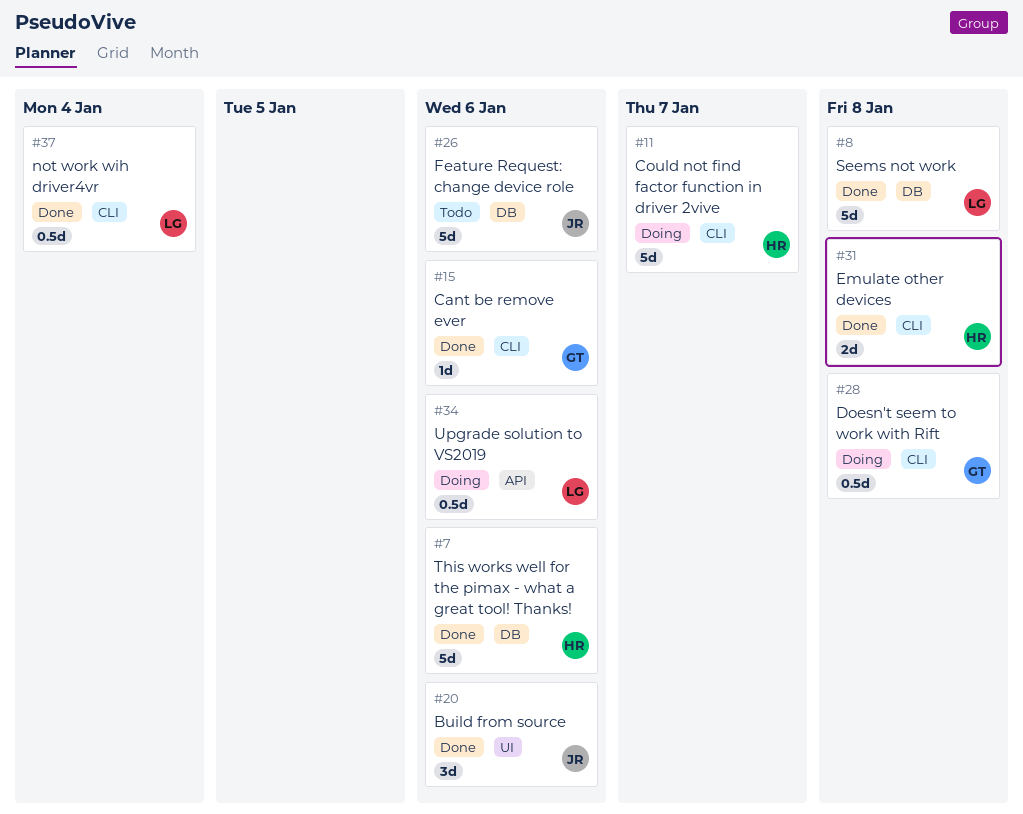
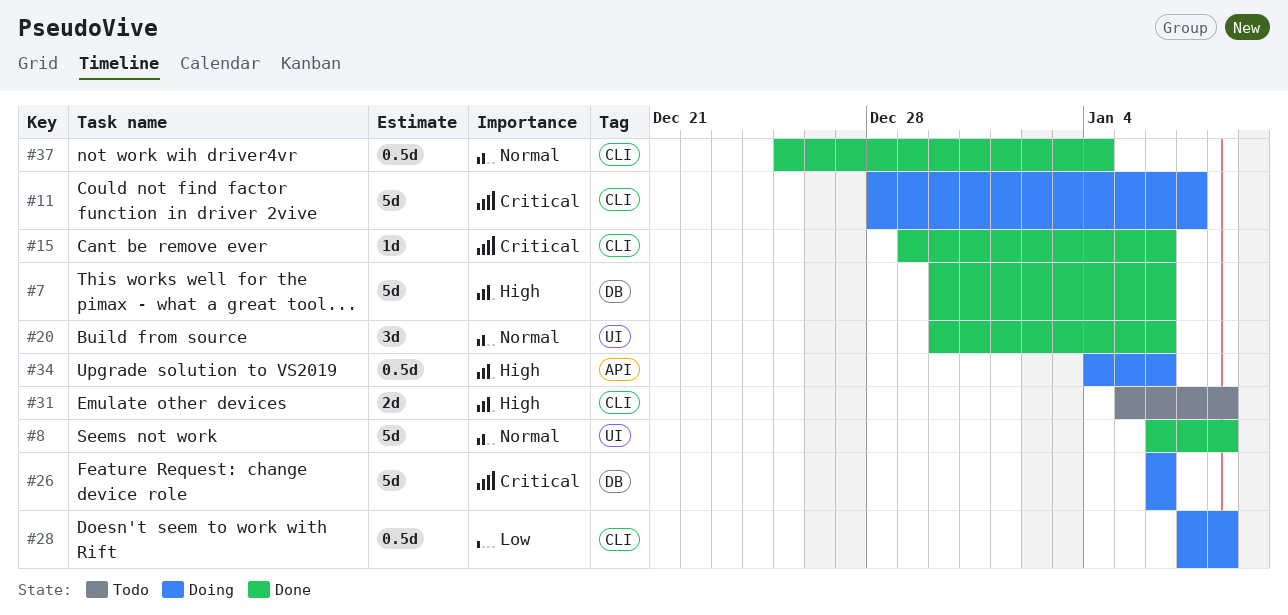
#8, label: DB -> UI
#26, status: Todo -> Doing
#31, status: Done -> Todo

